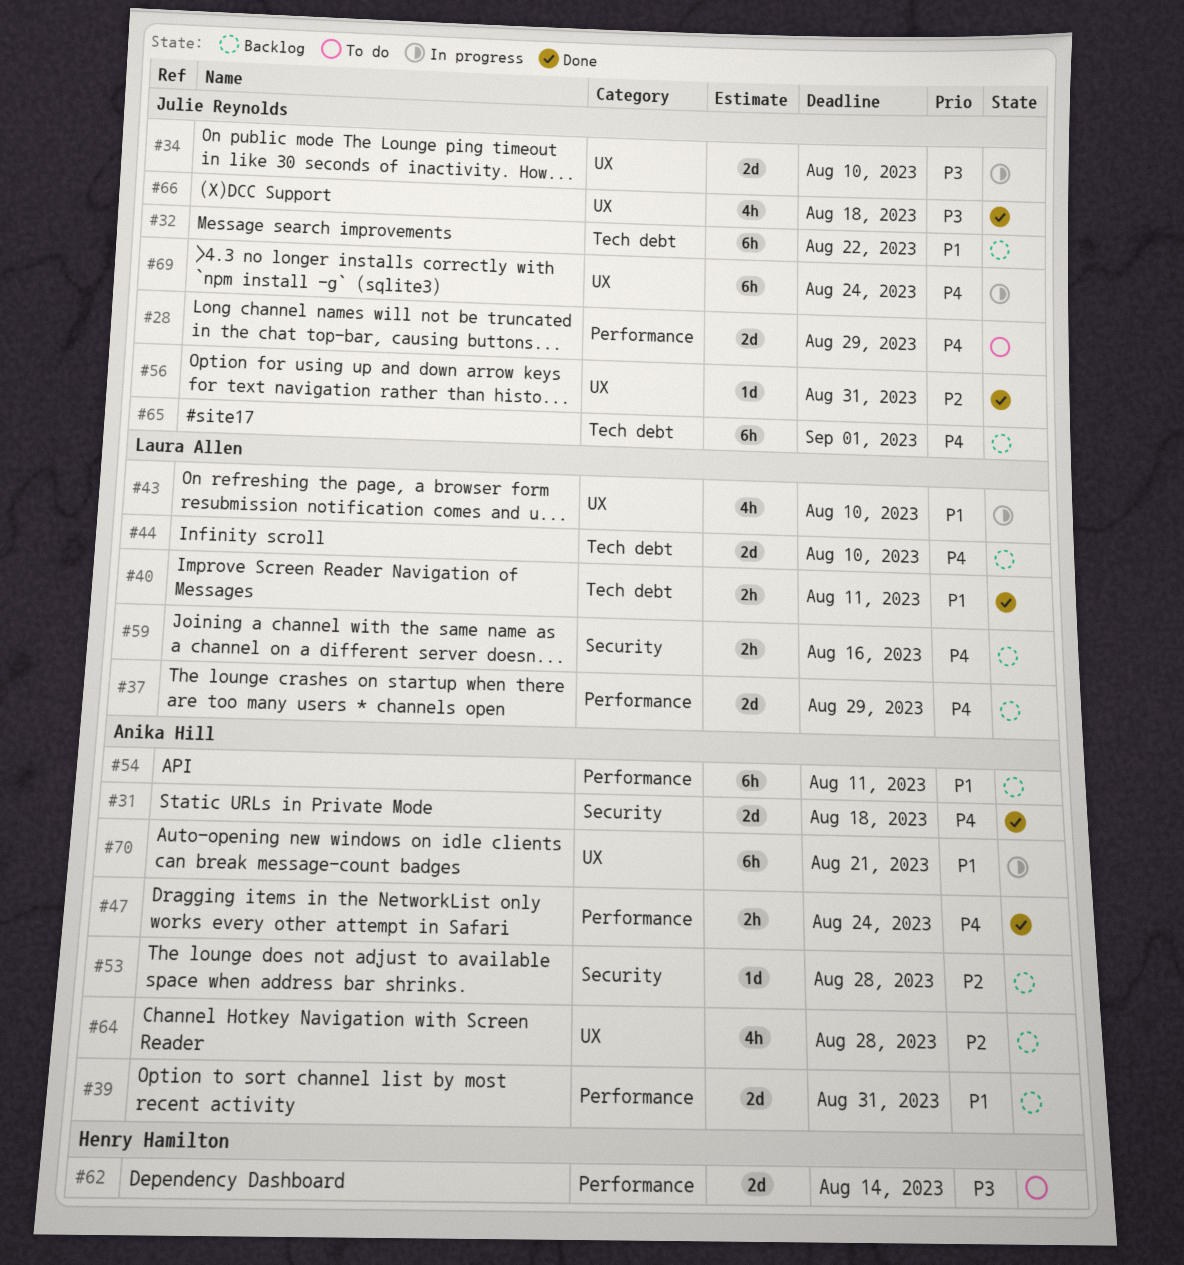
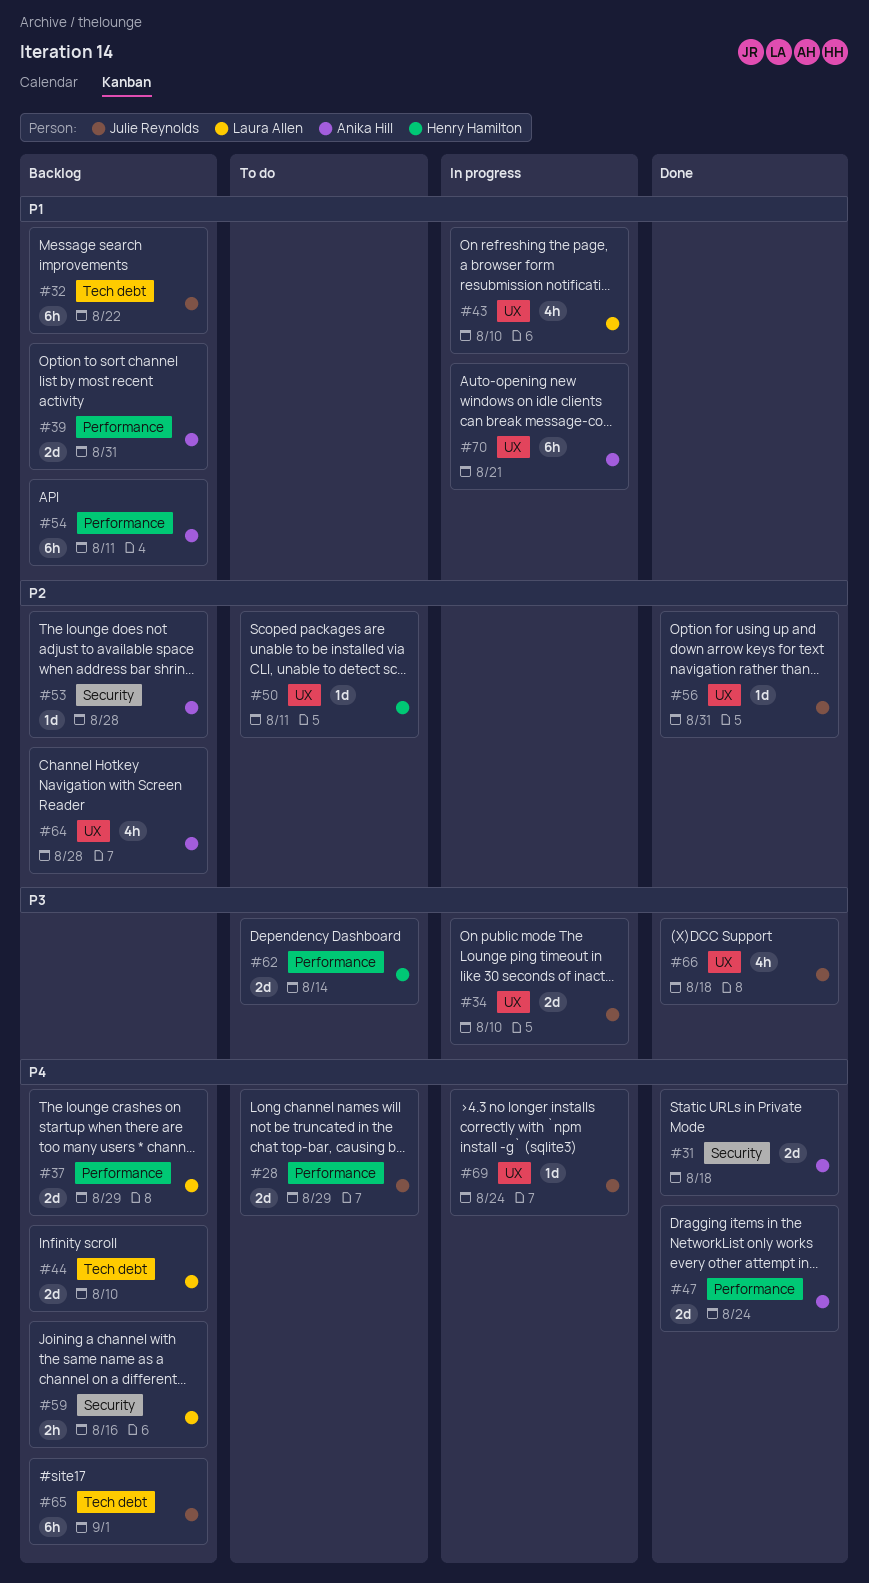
#40: present -> none
#47, estimate: 2h -> 2d
#50: none -> present
#69, estimate: 6h -> 1d

